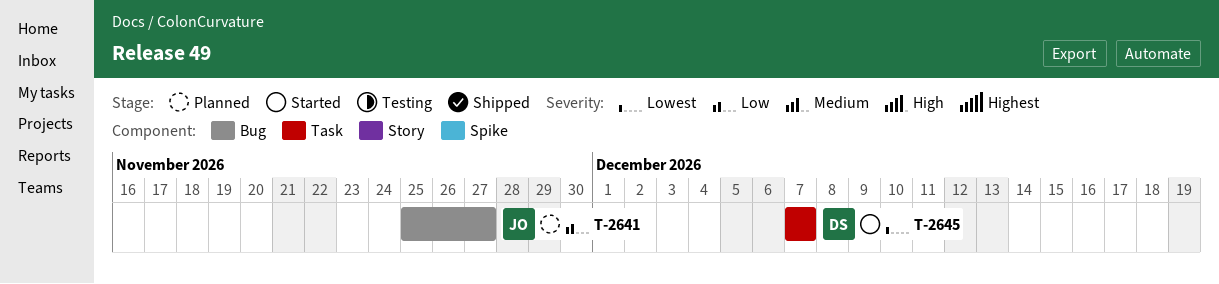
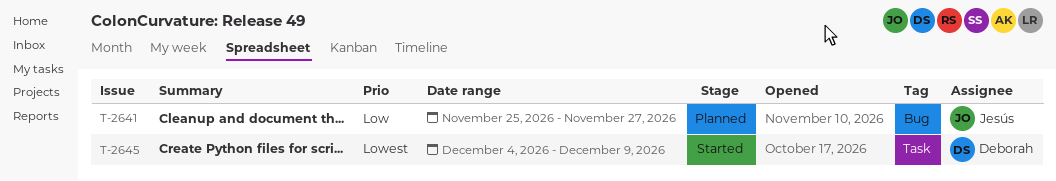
T-2645, start: Dec 7 -> Dec 4
T-2645, due: Dec 7 -> Dec 9

